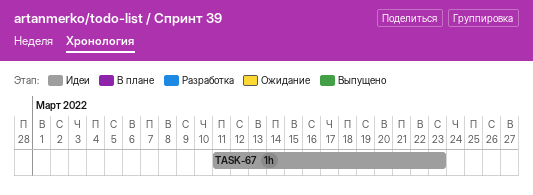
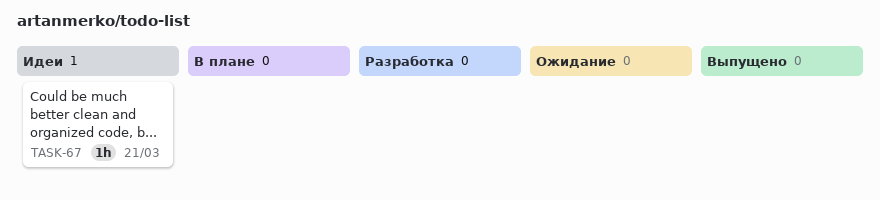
TASK-67, due: Mar 23 -> Mar 21

